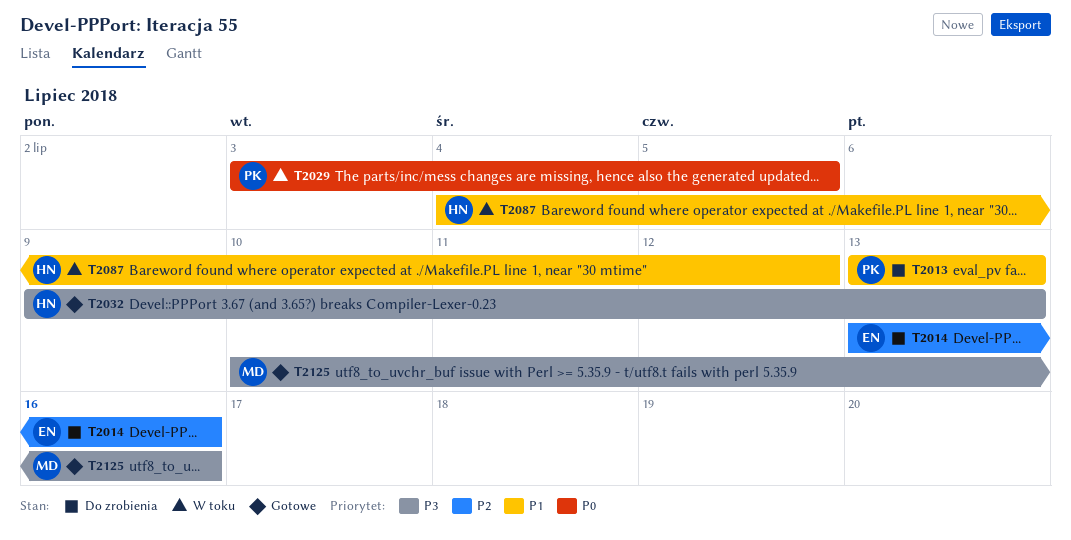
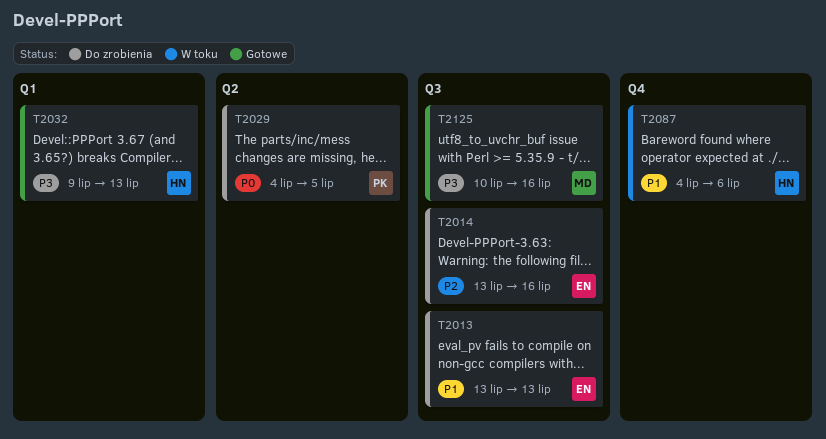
T2013, owner: PK -> EN
T2029, status: W toku -> Do zrobienia
T2029, start: Jul 3 -> Jul 4
T2087, due: Jul 12 -> Jul 6

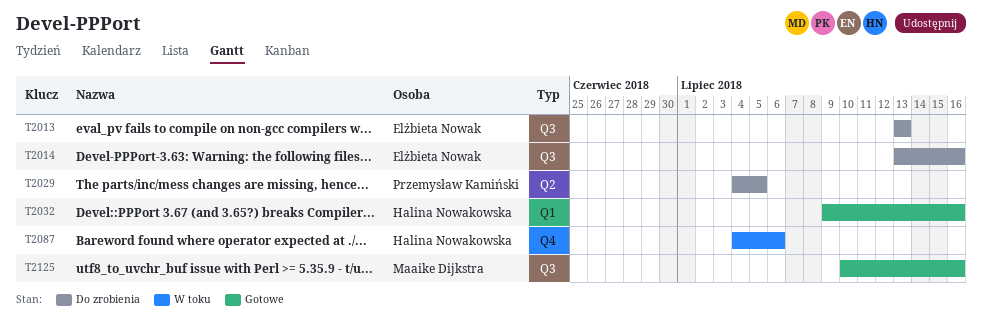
T2032, due: Jul 13 -> Jul 16

